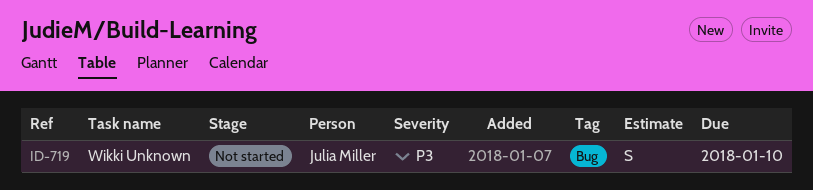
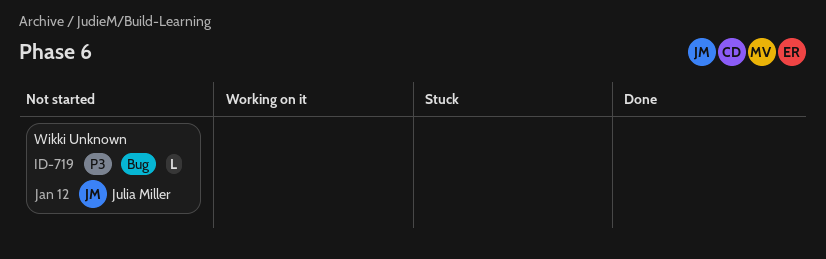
ID-719, estimate: S -> L
ID-719, due: Jan 10 -> Jan 12

